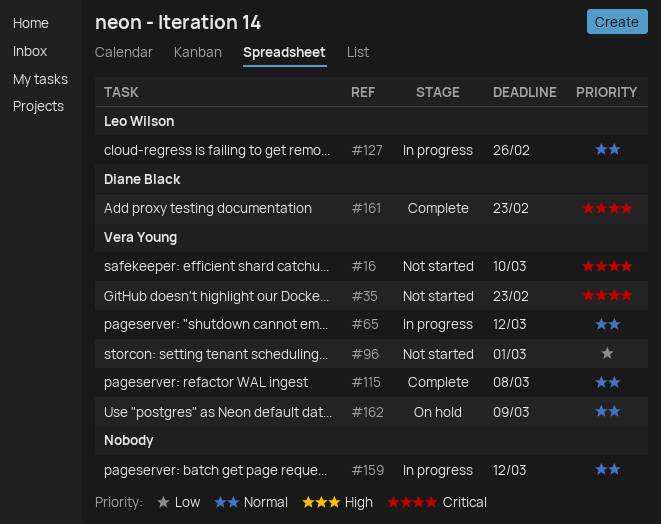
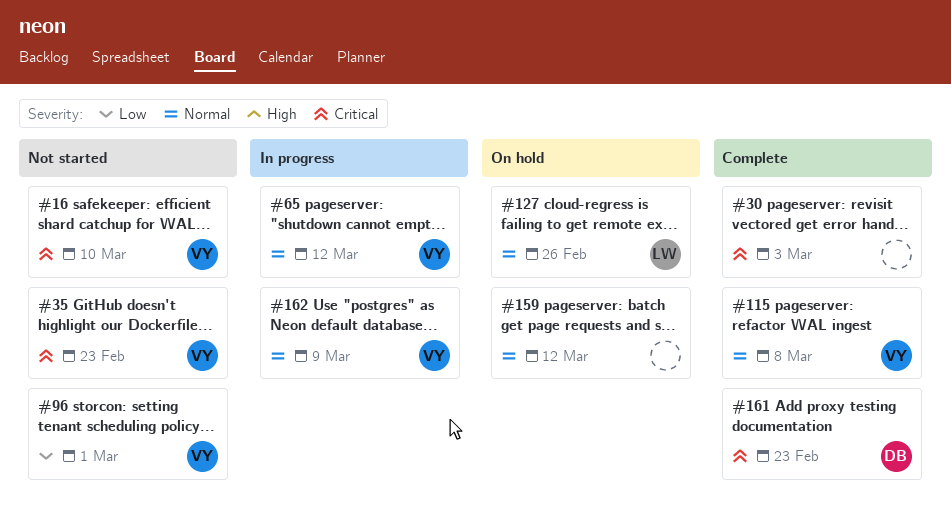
#30: none -> present
#127, status: In progress -> On hold
#159, status: In progress -> On hold
#162, status: On hold -> In progress

